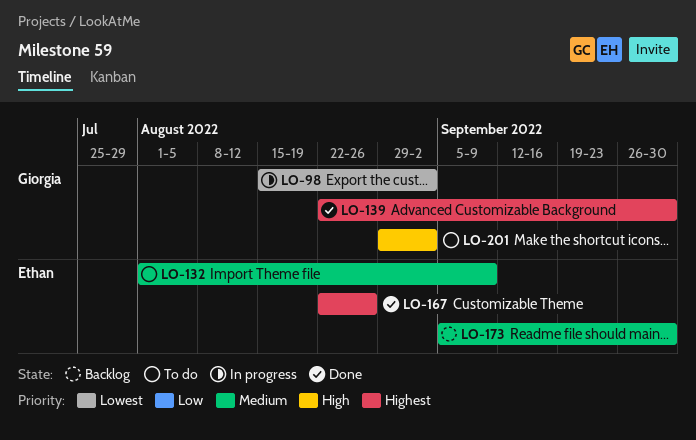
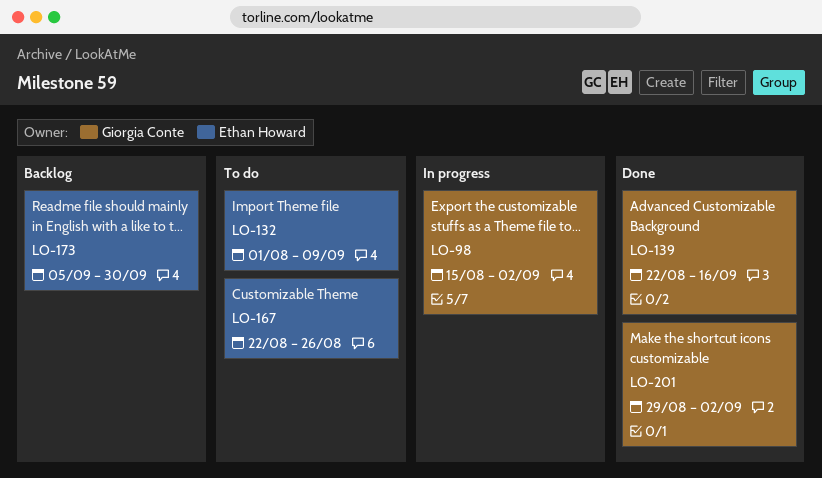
LO-139, due: Sep 30 -> Sep 16
LO-167, status: Done -> To do
LO-201, status: To do -> Done

